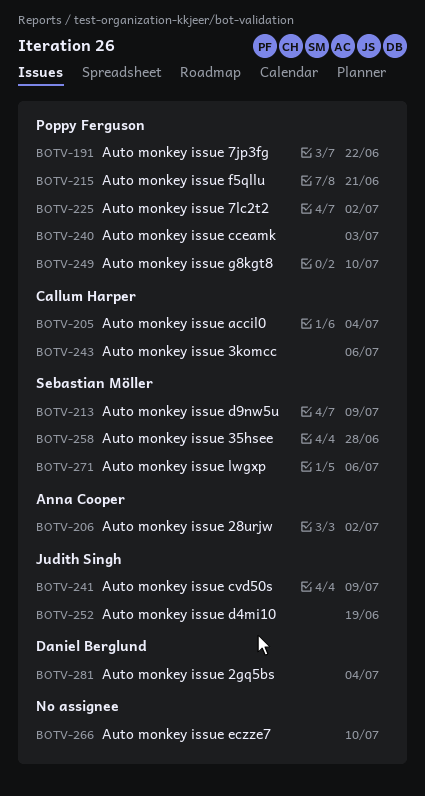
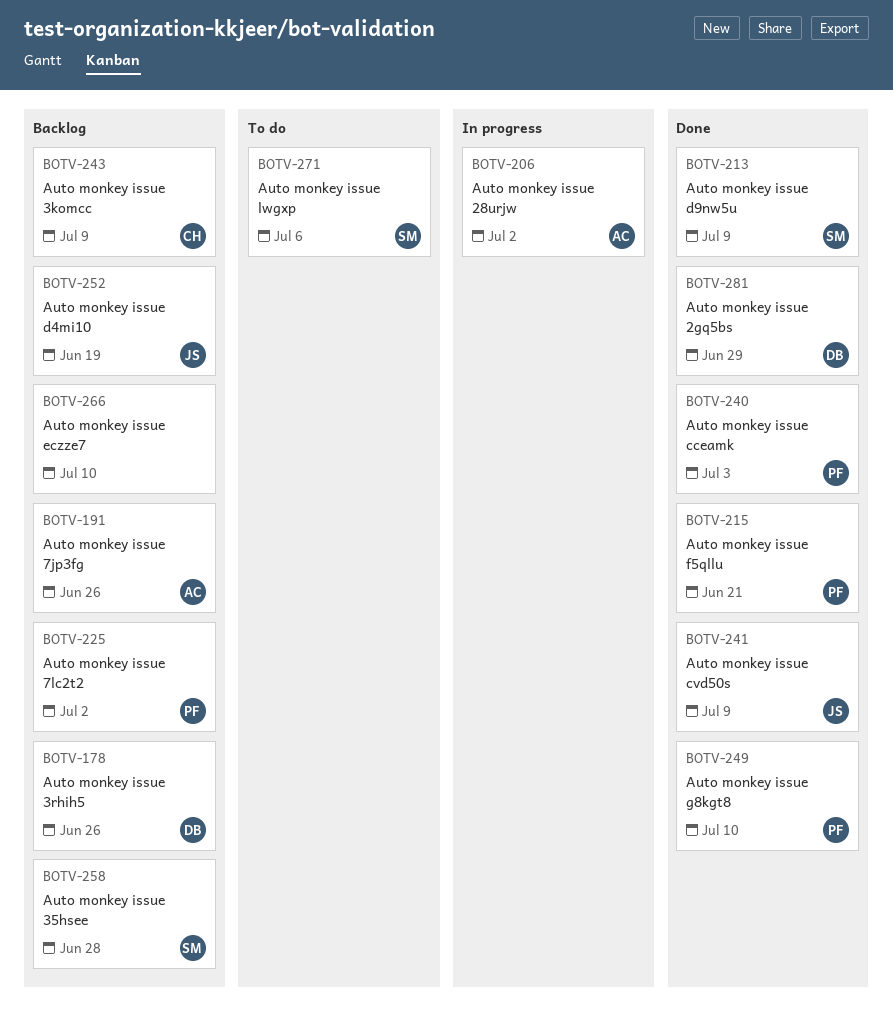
BOTV-178: none -> present
BOTV-191, owner: Poppy Ferguson -> Anna Cooper
BOTV-191, due: Jun 22 -> Jun 26
BOTV-205: present -> none
BOTV-243, due: Jul 6 -> Jul 9
BOTV-281, due: Jul 4 -> Jun 29

